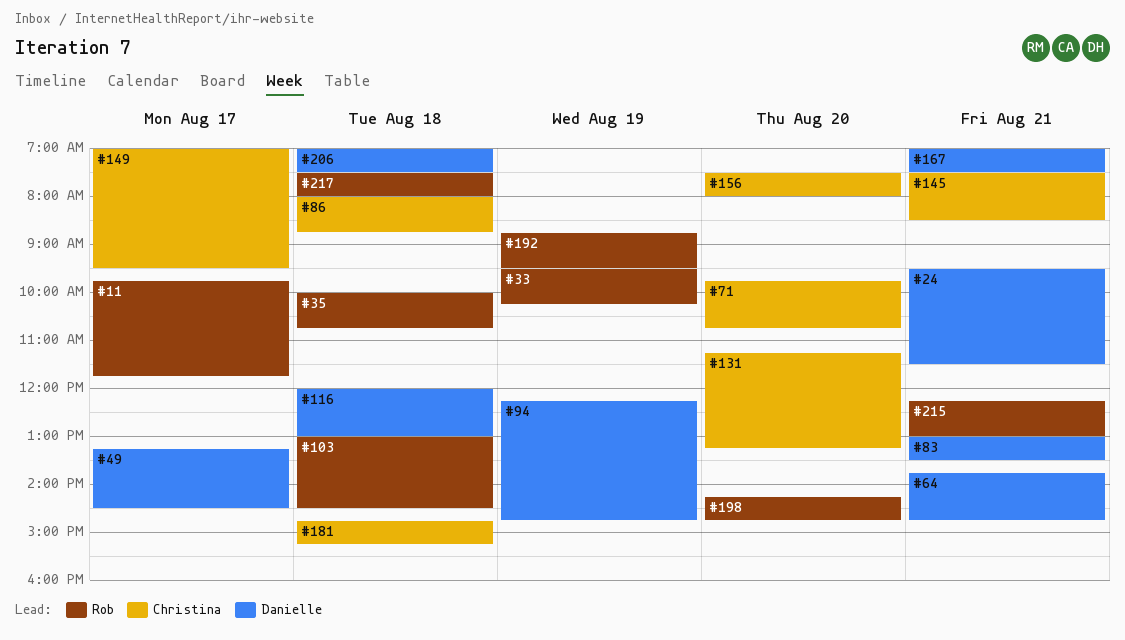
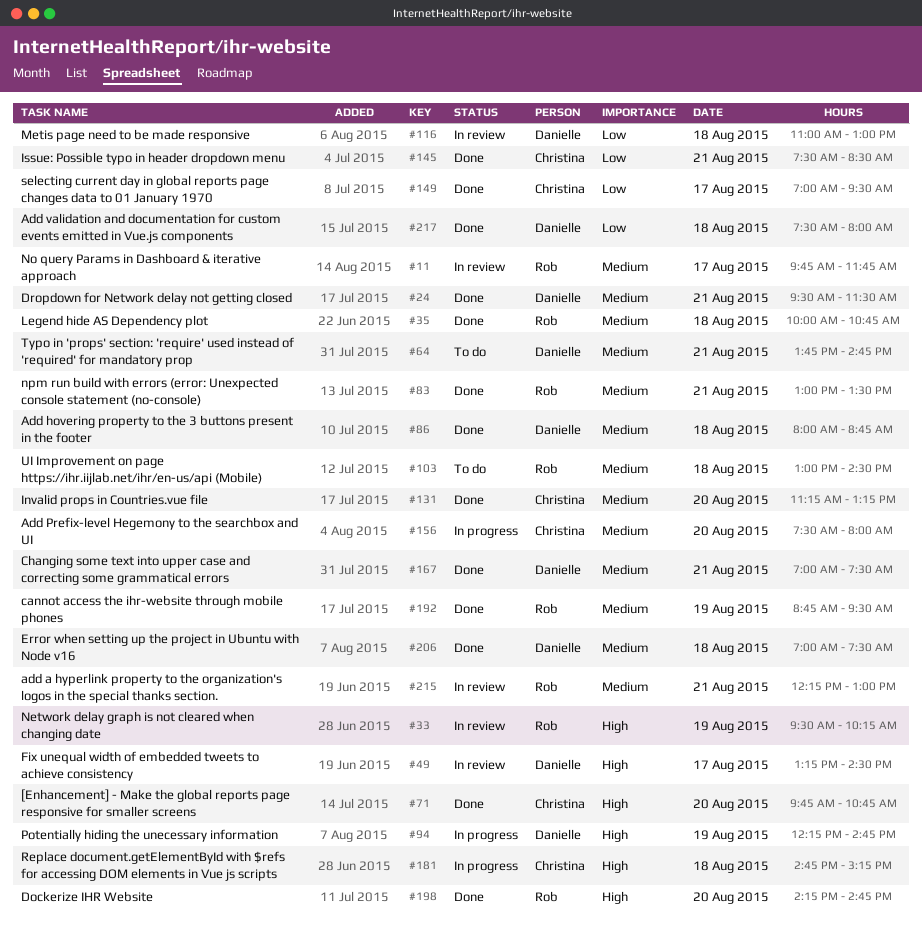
#83, owner: Danielle -> Rob
#86, owner: Christina -> Danielle
#116, begins: 12:00 -> 11:00
#217, owner: Rob -> Danielle

